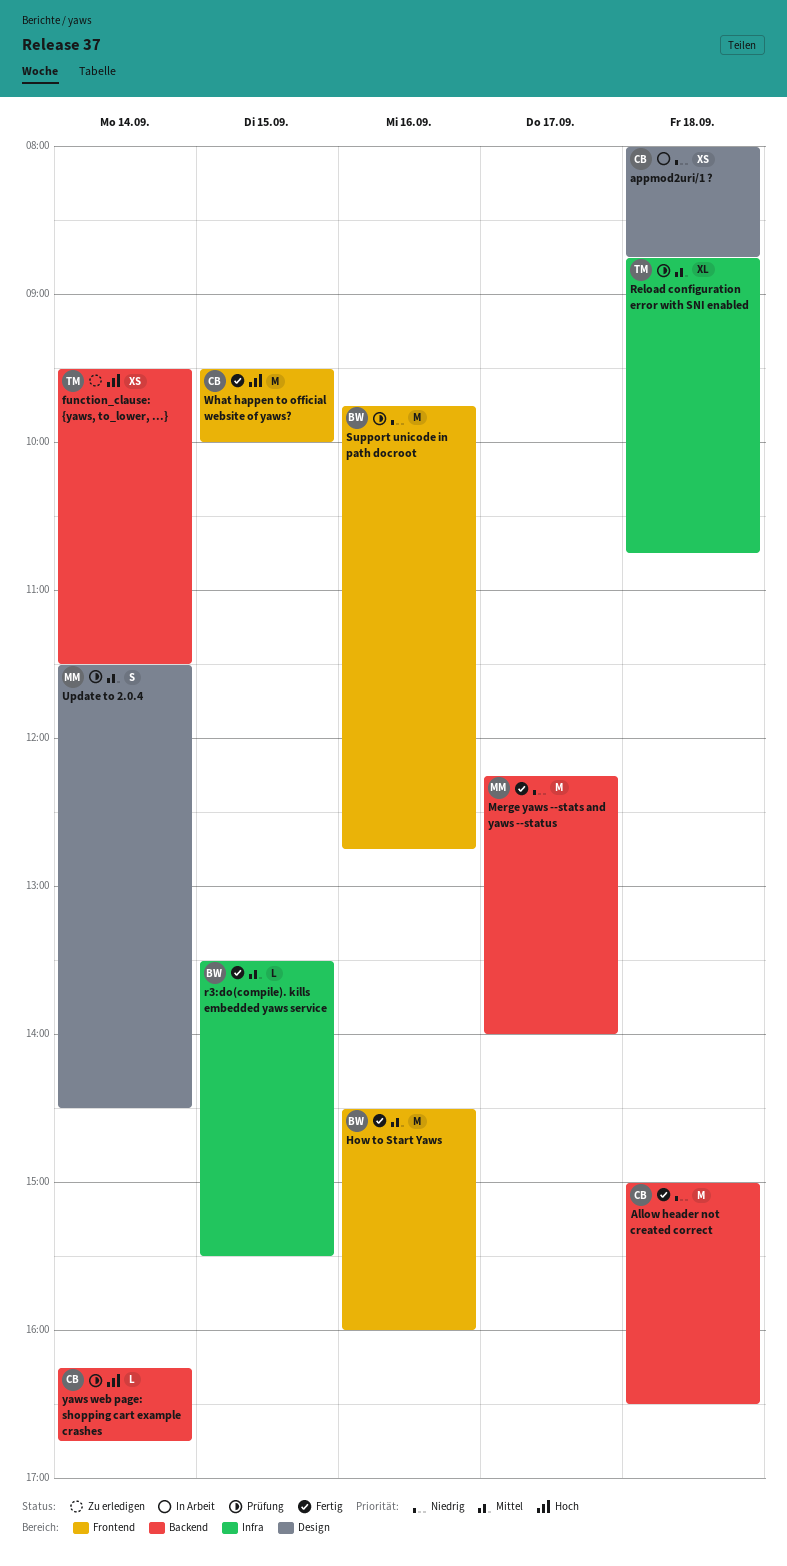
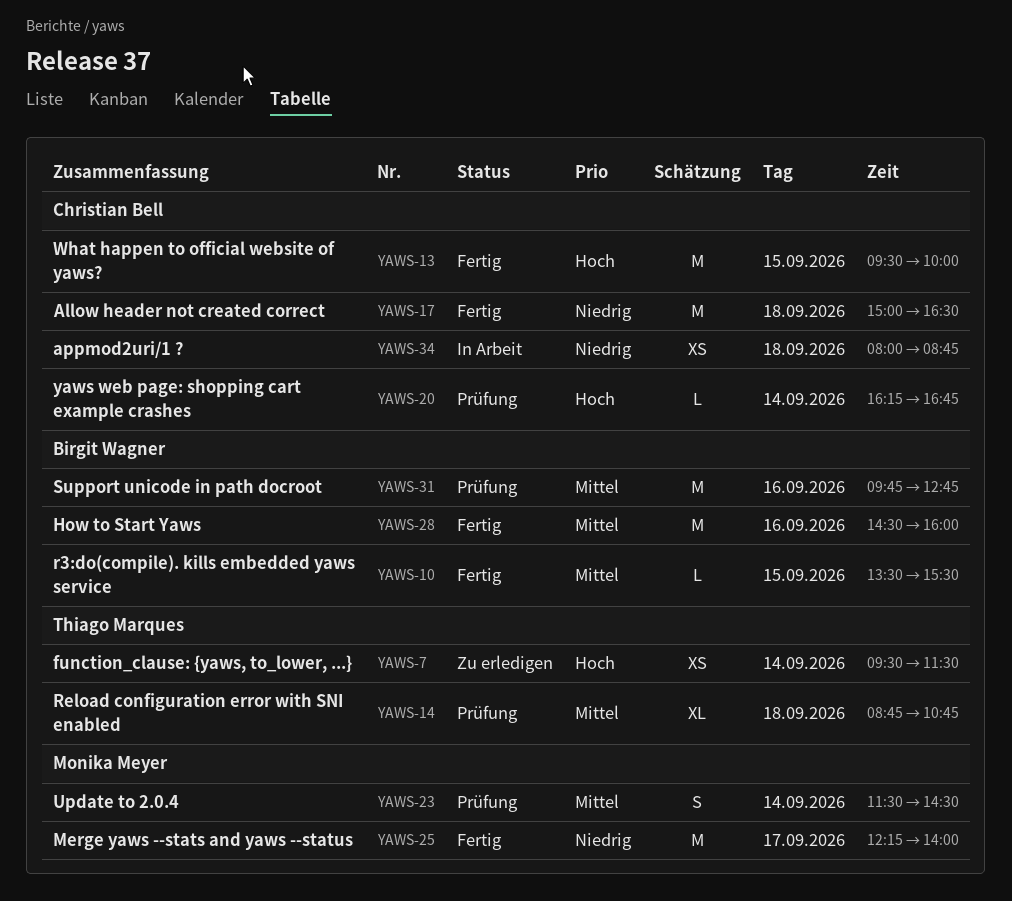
Support unicode in path docroot, priority: Niedrig -> Mittel

